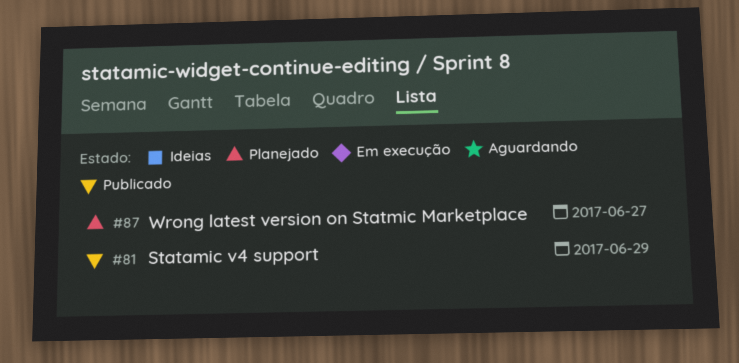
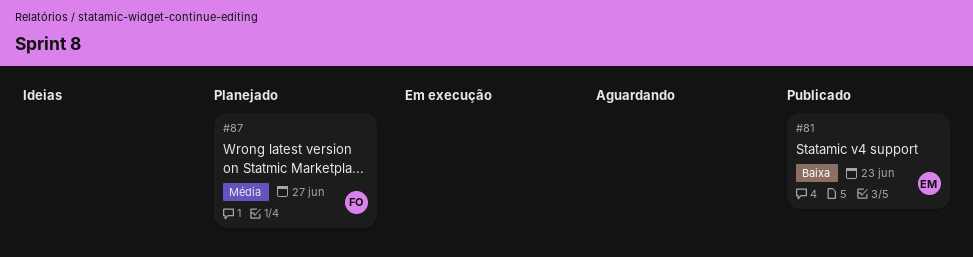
#81, due: Jun 29 -> Jun 23

